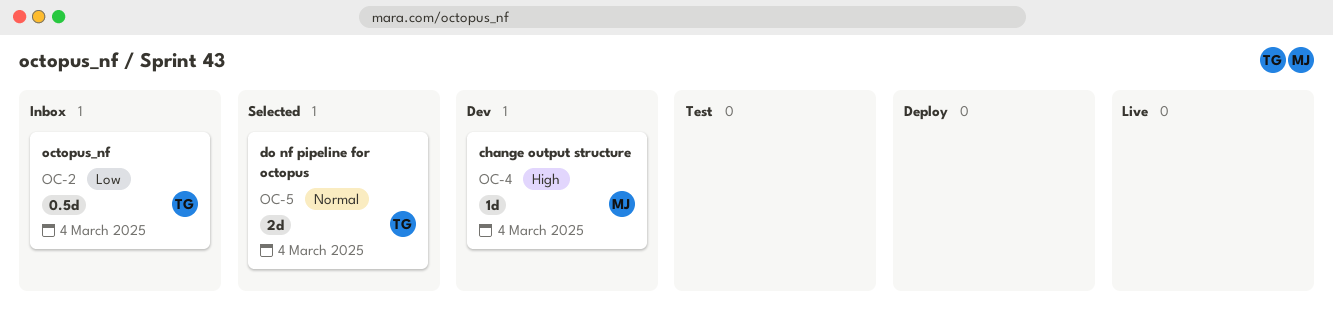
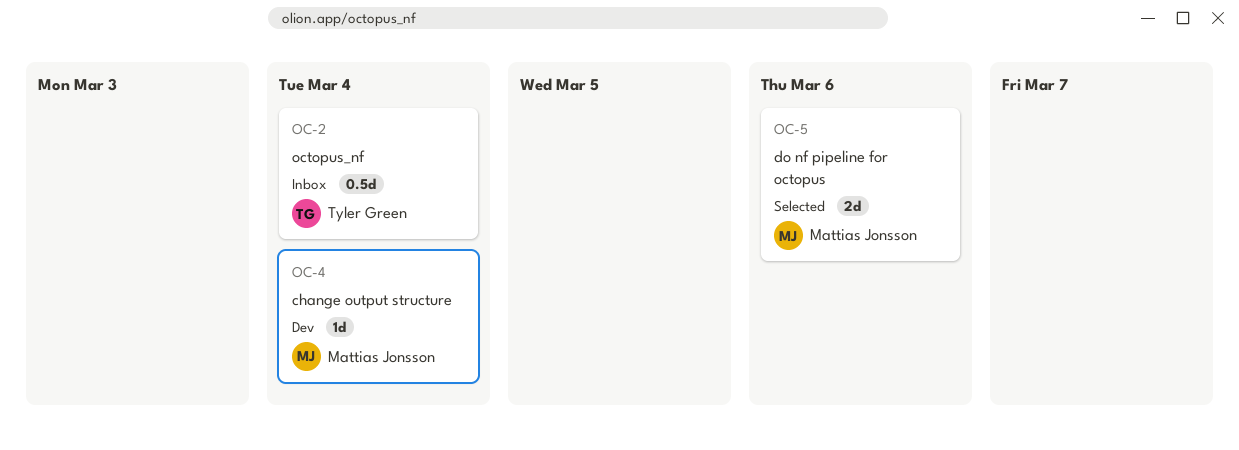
OC-5, owner: Tyler Green -> Mattias Jonsson
OC-5, due: Mar 4 -> Mar 6

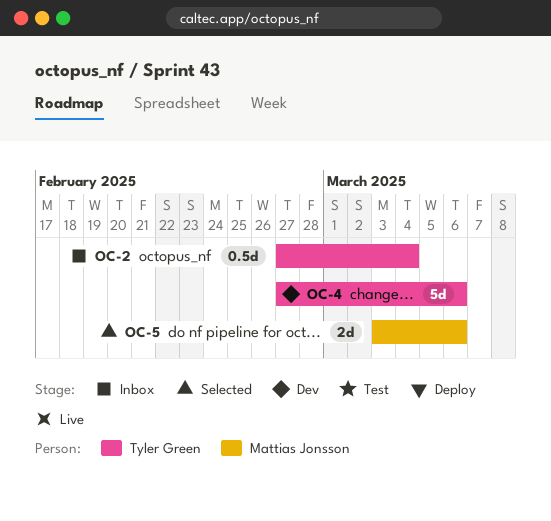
OC-4, owner: Mattias Jonsson -> Tyler Green
OC-4, estimate: 1d -> 5d
OC-4, due: Mar 4 -> Mar 6

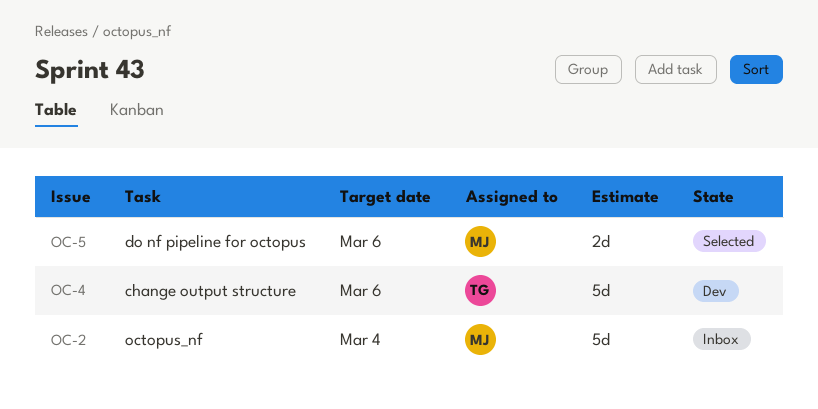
OC-2, owner: Tyler Green -> Mattias Jonsson
OC-2, estimate: 0.5d -> 5d

